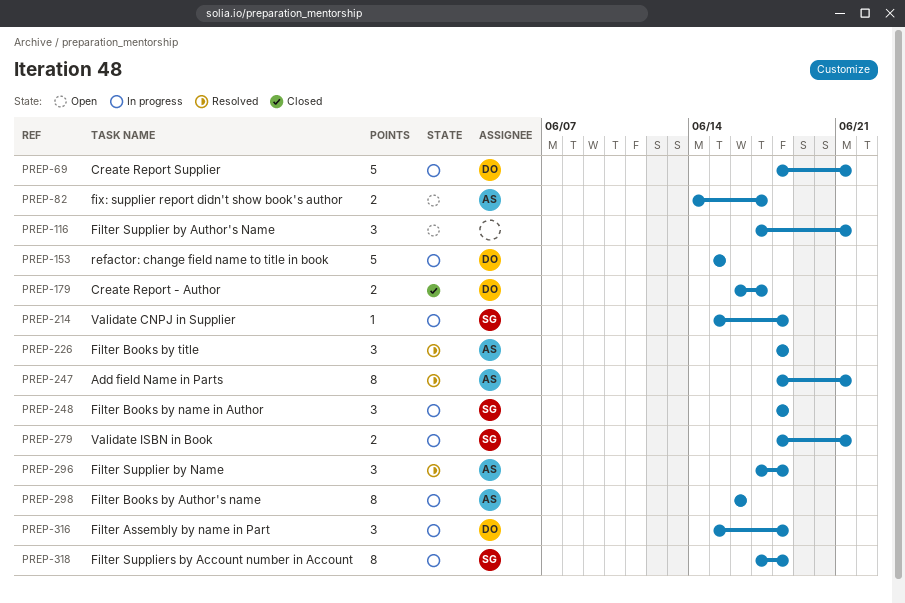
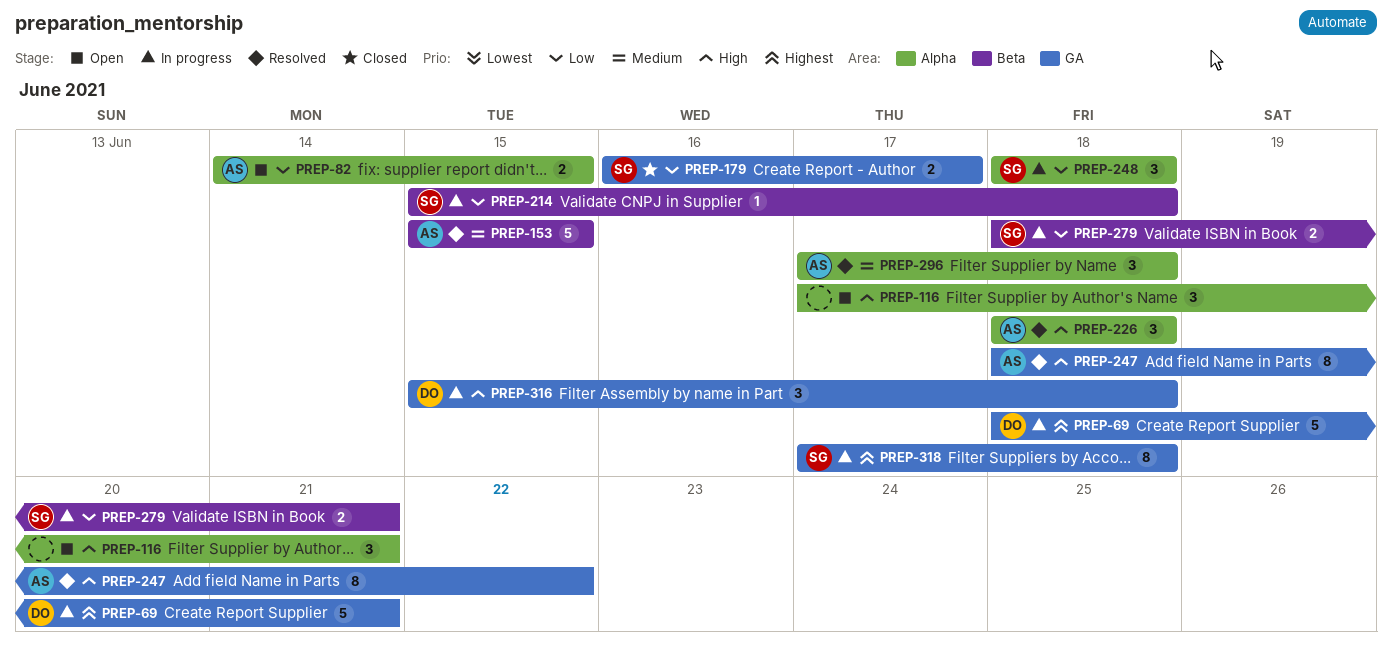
PREP-82, due: Jun 17 -> Jun 15
PREP-153, status: In progress -> Resolved
PREP-153, owner: DO -> AS
PREP-179, owner: DO -> SG
PREP-247, due: Jun 21 -> Jun 22
PREP-298: present -> none

